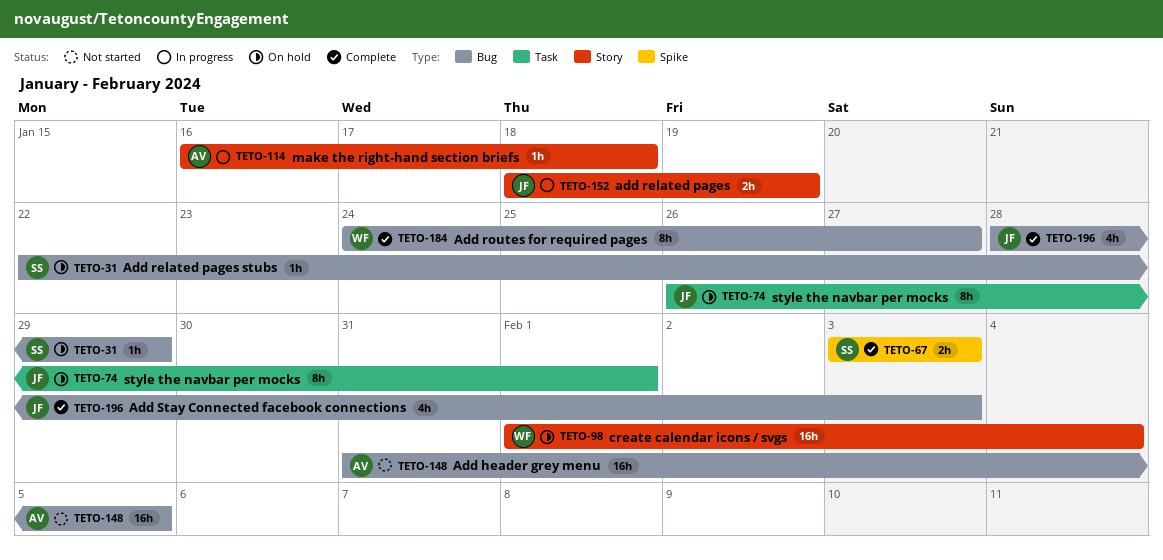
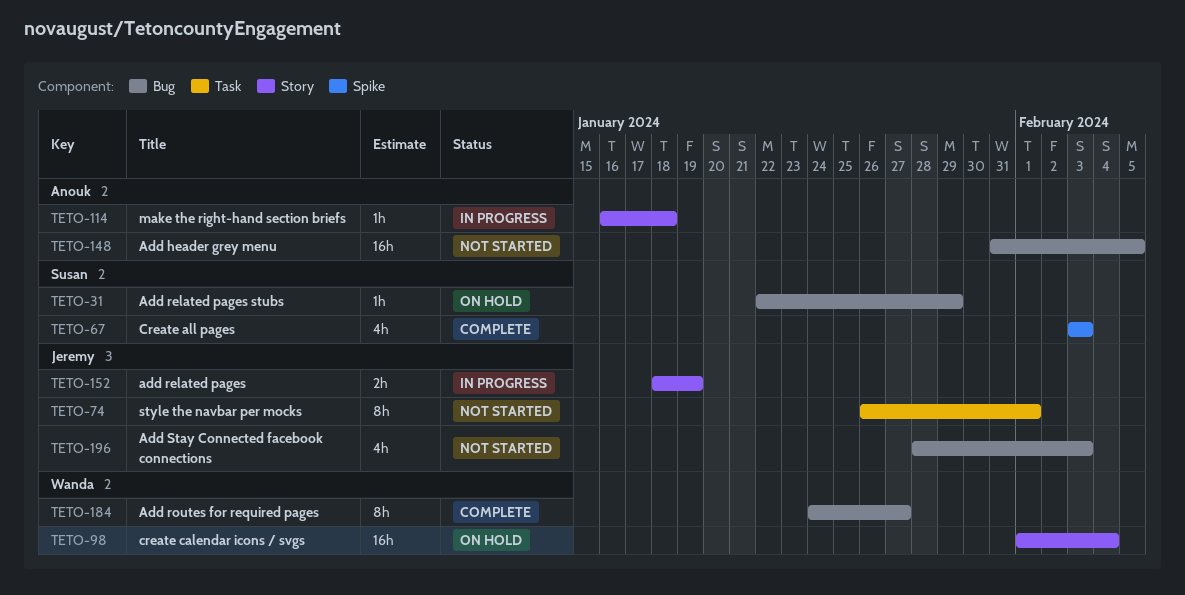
TETO-67, estimate: 2h -> 4h
TETO-74, status: On hold -> Not started
TETO-196, status: Complete -> Not started

